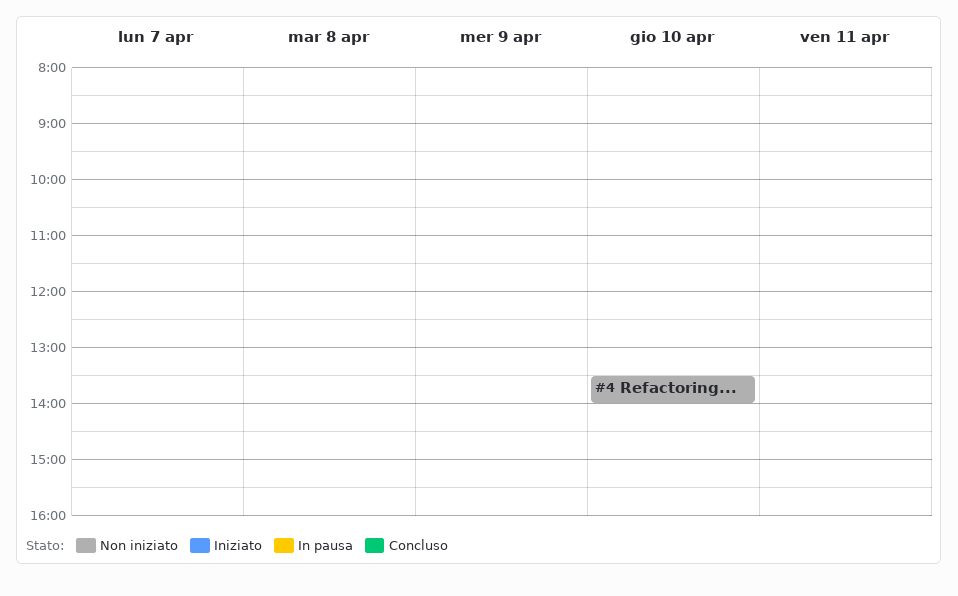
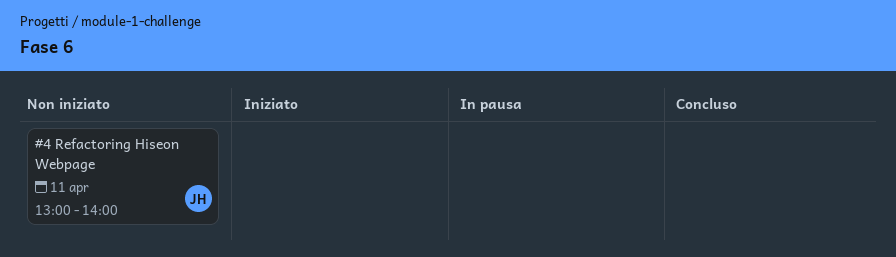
#4, day: Apr 10 -> Apr 11
#4, begins: 13:30 -> 13:00

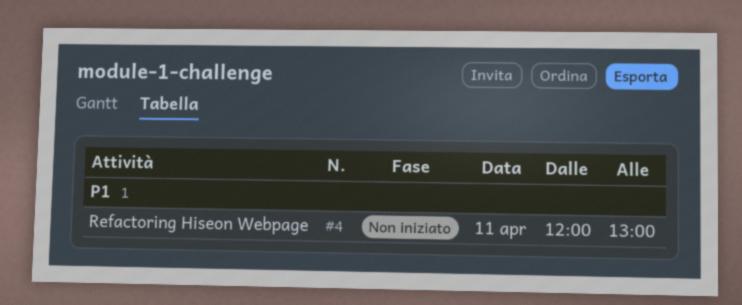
#4, begins: 13:00 -> 12:00
#4, ends: 14:00 -> 13:00

